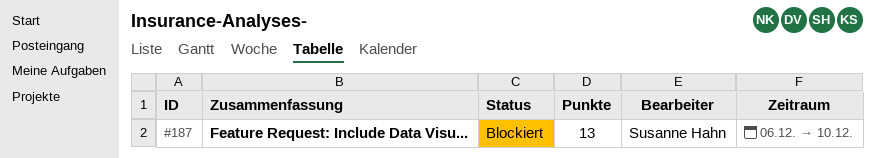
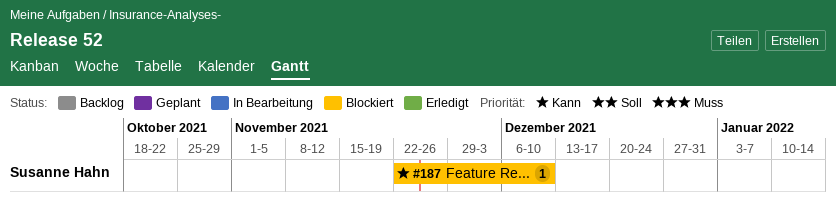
#187, estimate: 13 -> 1
#187, start: Dec 6 -> Nov 22

